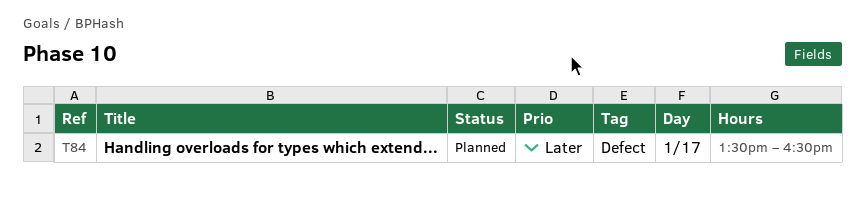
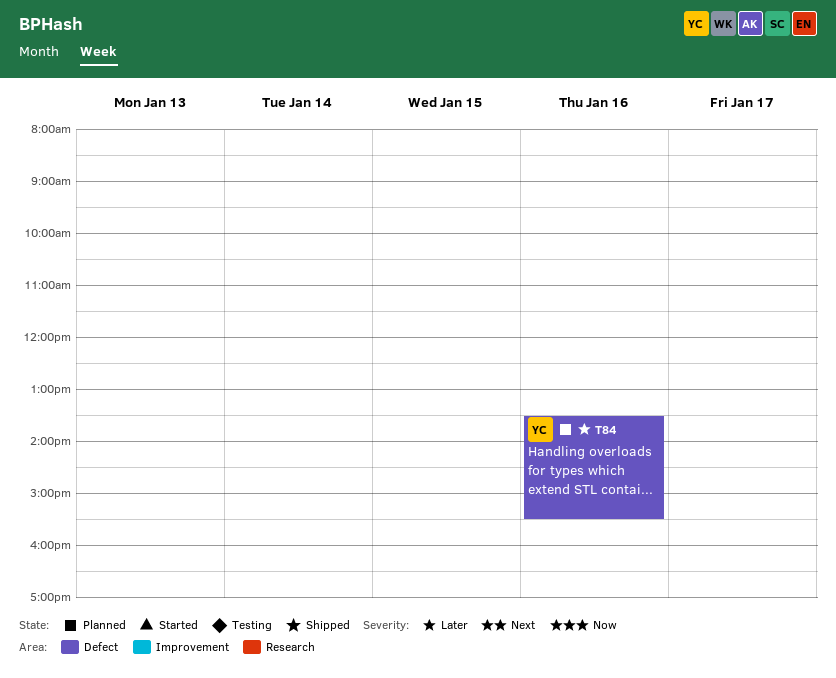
T84, day: Jan 17 -> Jan 16
T84, ends: 16:30 -> 15:30

